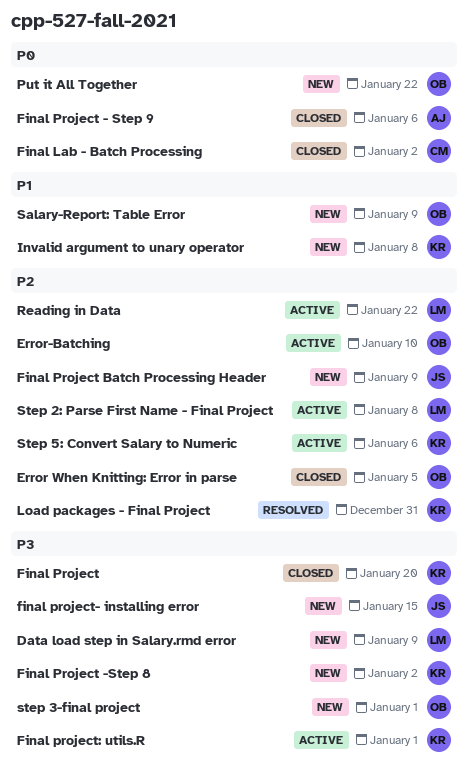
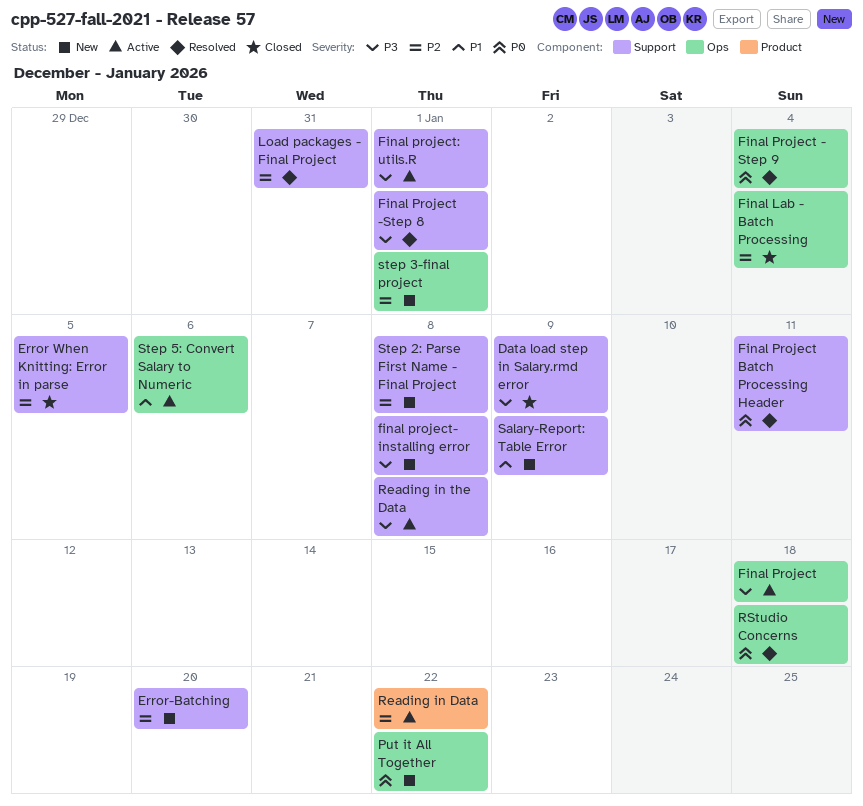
Data load step in Salary.rmd error, status: New -> Closed
Error-Batching, status: Active -> New
Error-Batching, due: Jan 10 -> Jan 20
Final Lab - Batch Processing, priority: P0 -> P2
Final Lab - Batch Processing, due: Jan 2 -> Jan 4
Final Project, status: Closed -> Active
Final Project, due: Jan 20 -> Jan 18
Final Project - Step 9, status: Closed -> Resolved
Final Project - Step 9, due: Jan 6 -> Jan 4
Final Project -Step 8, status: New -> Resolved
Final Project -Step 8, due: Jan 2 -> Jan 1
Final Project Batch Processing Header, status: New -> Resolved
Final Project Batch Processing Header, priority: P2 -> P0
Final Project Batch Processing Header, due: Jan 9 -> Jan 11
final project- installing error, due: Jan 15 -> Jan 8
Invalid argument to unary operator: present -> none
Reading in the Data: none -> present
RStudio Concerns: none -> present
Step 2: Parse First Name - Final Project, status: Active -> New
step 3-final project, priority: P3 -> P2
Step 5: Convert Salary to Numeric, priority: P2 -> P1

